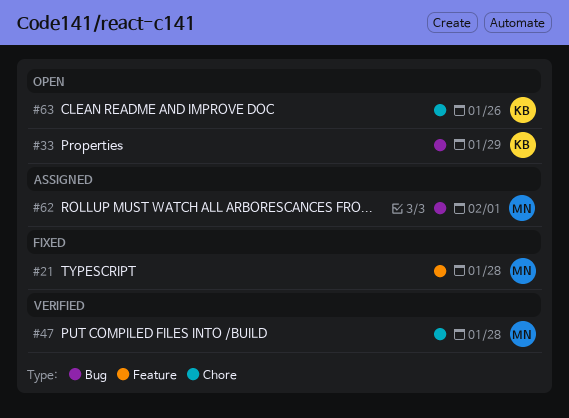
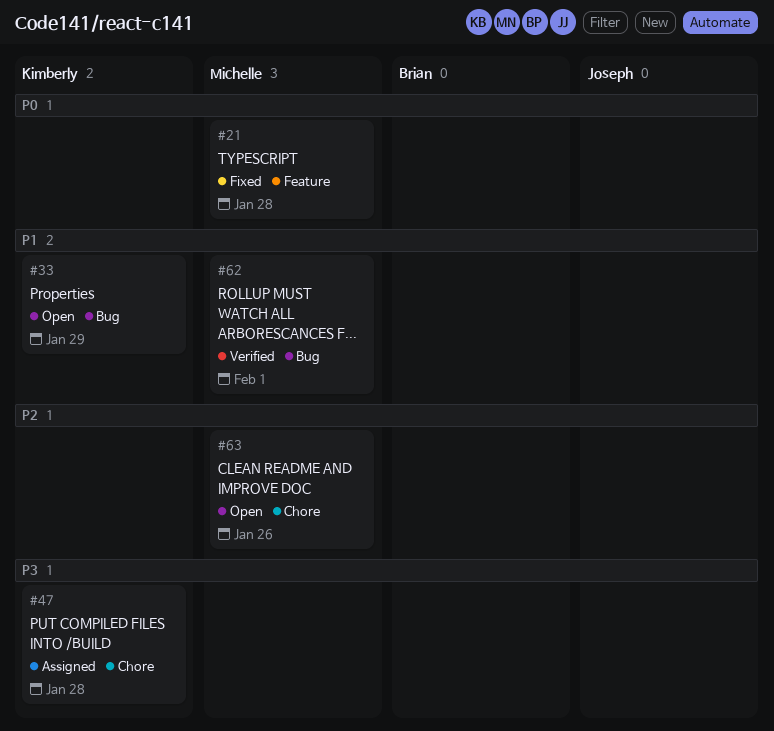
#47, status: Verified -> Assigned
#47, owner: Michelle -> Kimberly
#62, status: Assigned -> Verified
#63, owner: Kimberly -> Michelle

